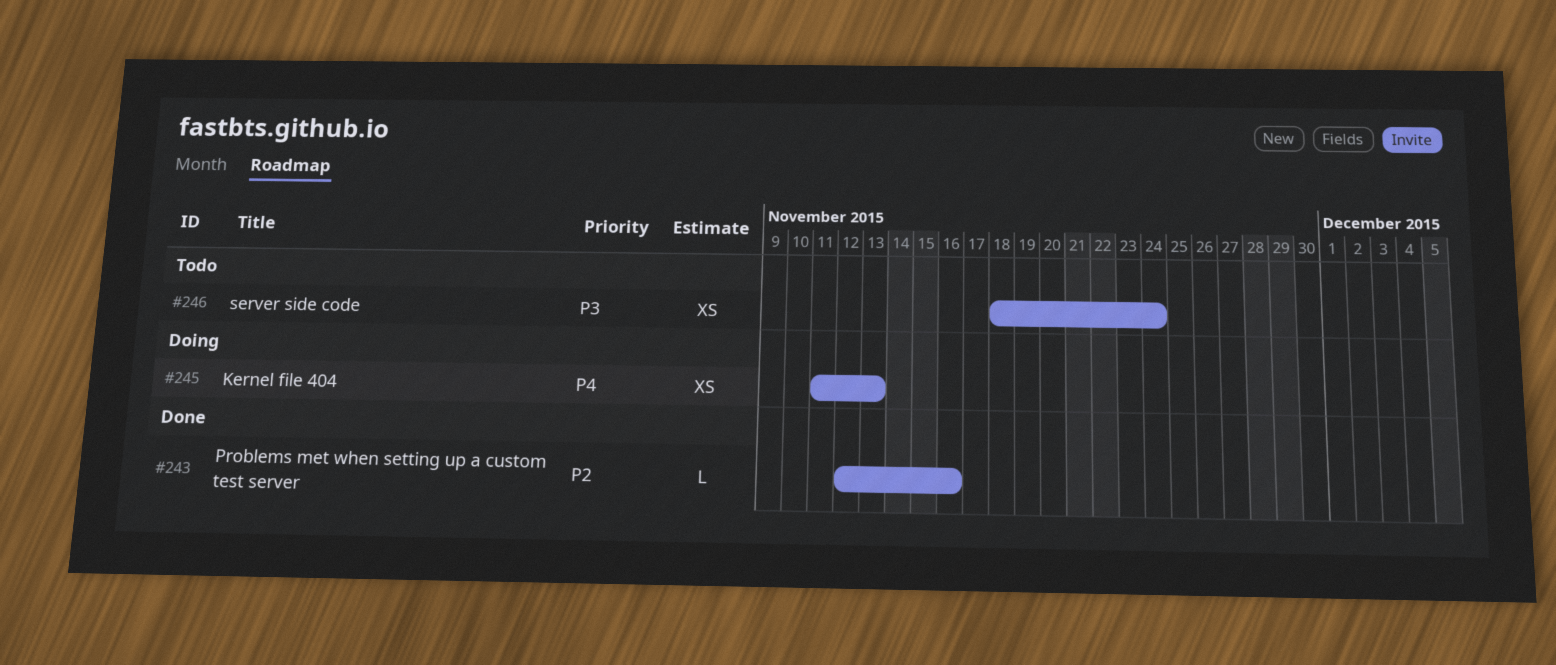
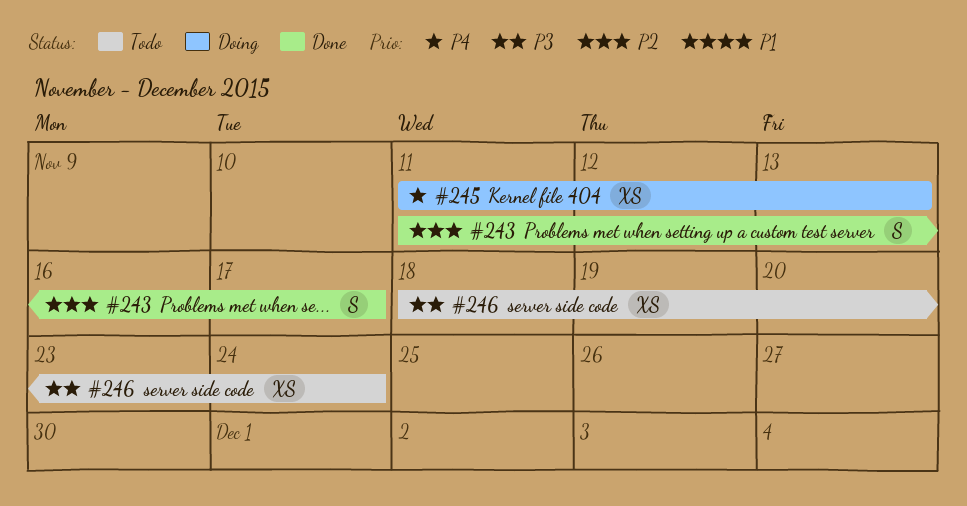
#243, estimate: L -> S
#243, start: Nov 12 -> Nov 11
#243, due: Nov 16 -> Nov 17

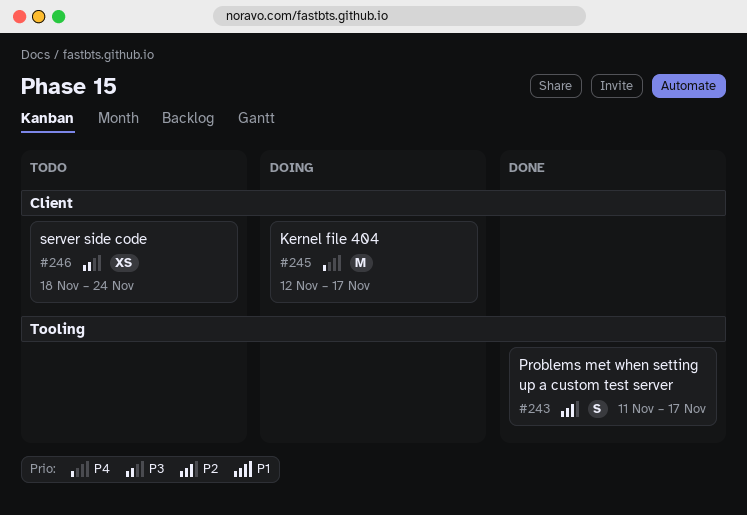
#245, estimate: XS -> M
#245, start: Nov 11 -> Nov 12
#245, due: Nov 13 -> Nov 17

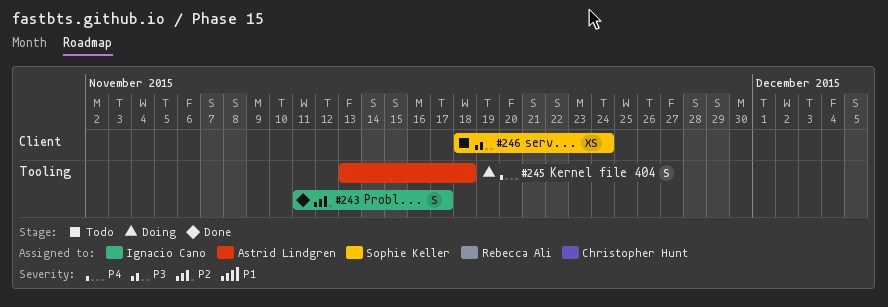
#245, label: Client -> Tooling
#245, estimate: M -> S
#245, start: Nov 12 -> Nov 13
#245, due: Nov 17 -> Nov 18

